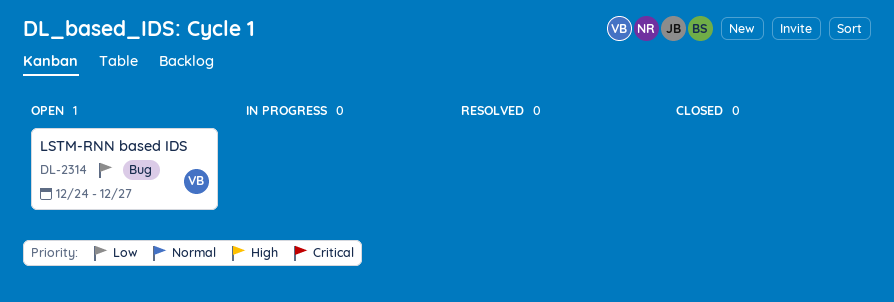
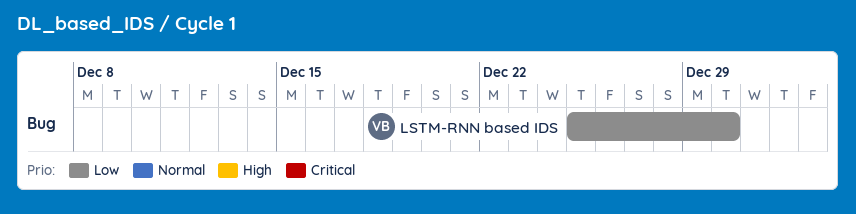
LSTM-RNN based IDS, start: Dec 24 -> Dec 25
LSTM-RNN based IDS, due: Dec 27 -> Dec 30

